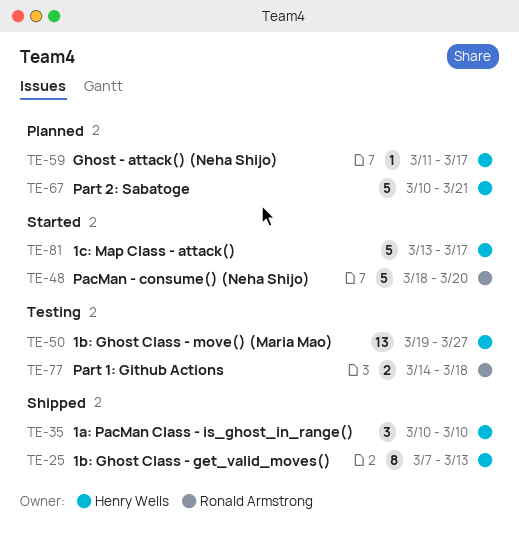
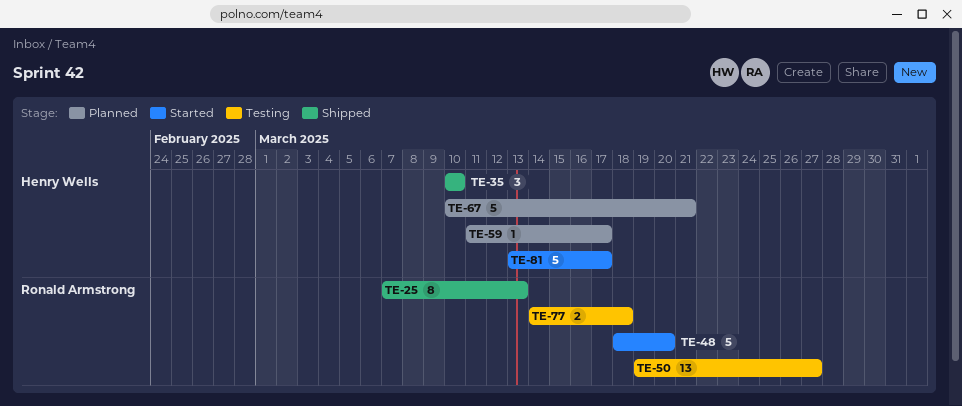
TE-25, owner: Henry Wells -> Ronald Armstrong
TE-50, owner: Henry Wells -> Ronald Armstrong

